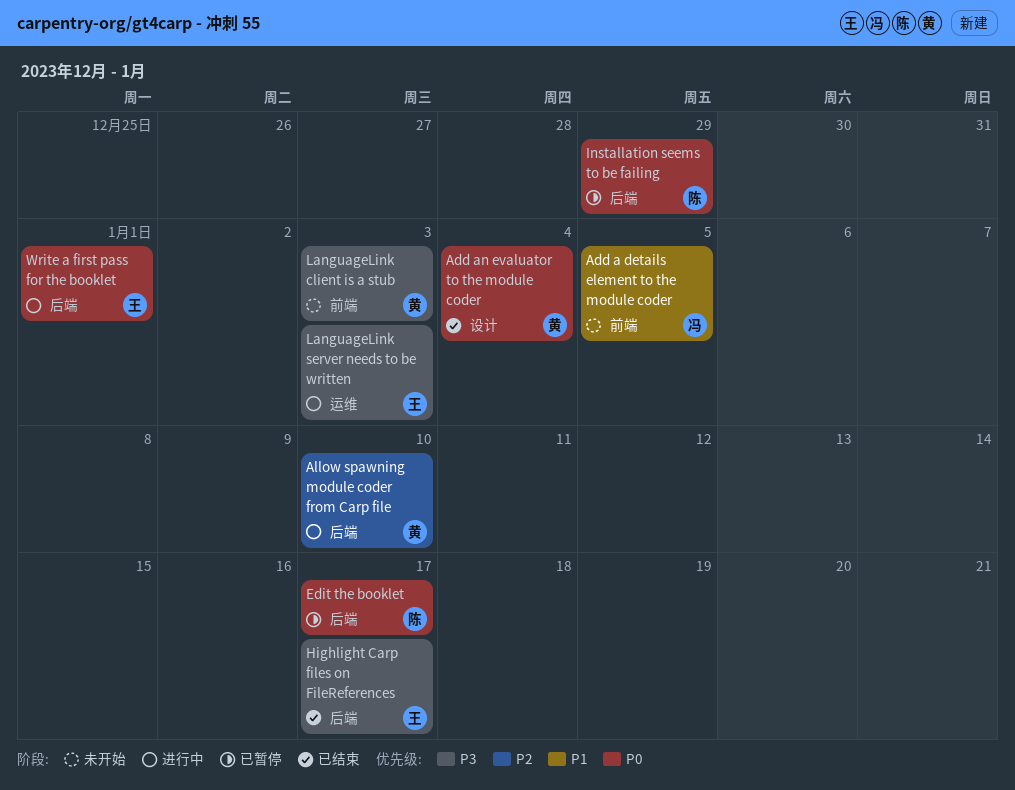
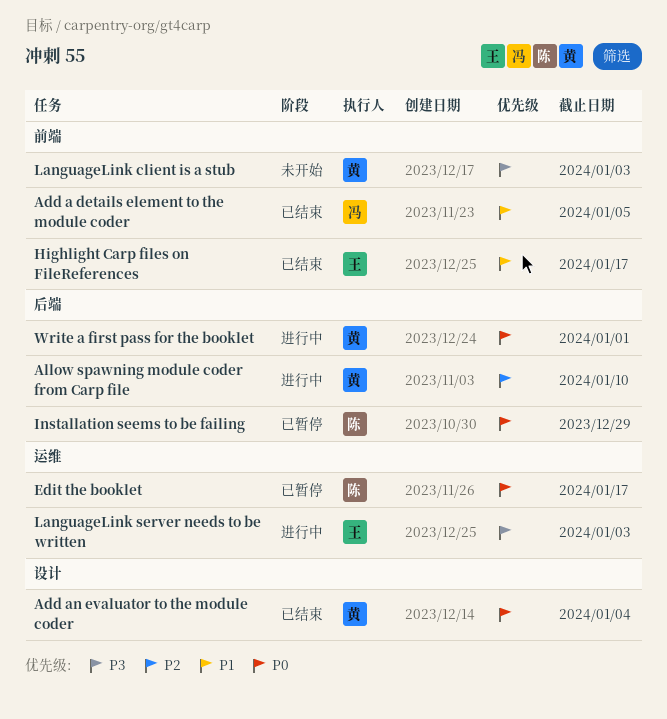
Add a details element to the module coder, status: 未开始 -> 已结束
Edit the booklet, label: 后端 -> 运维
Highlight Carp files on FileReferences, priority: P3 -> P1
Highlight Carp files on FileReferences, label: 后端 -> 前端
Write a first pass for the booklet, owner: 王 -> 黄

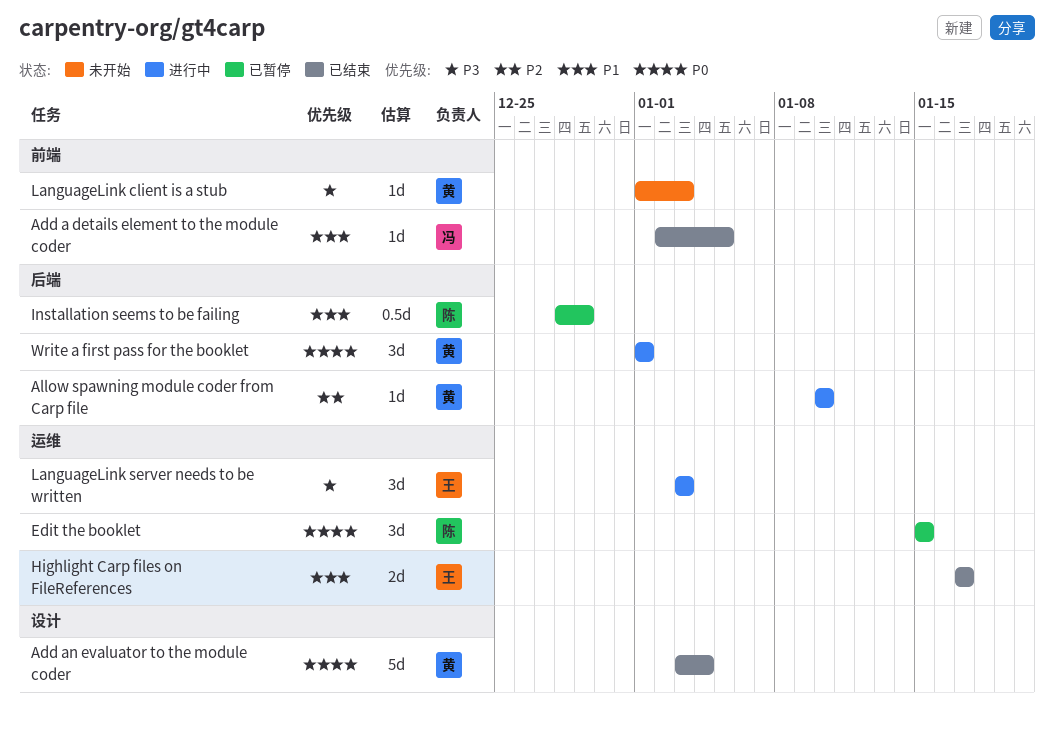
Edit the booklet, due: Jan 17 -> Jan 15
Highlight Carp files on FileReferences, label: 前端 -> 运维
Installation seems to be failing, priority: P0 -> P1

